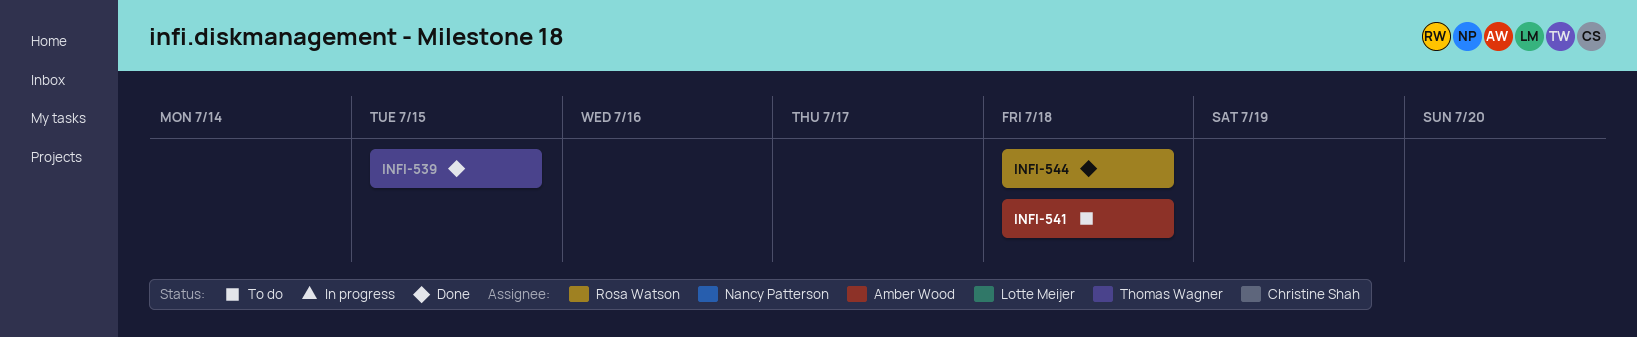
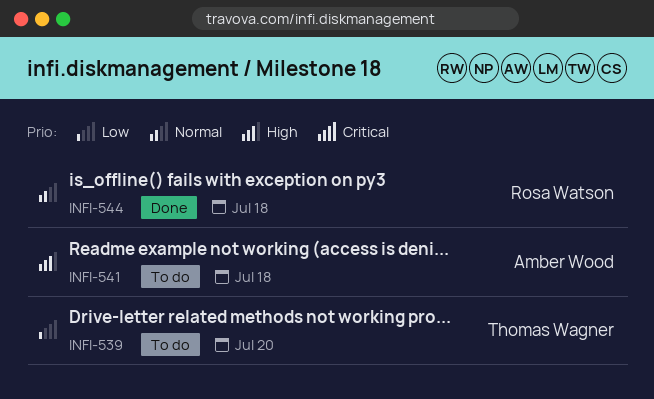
INFI-539, status: Done -> To do
INFI-539, due: Jul 15 -> Jul 20

